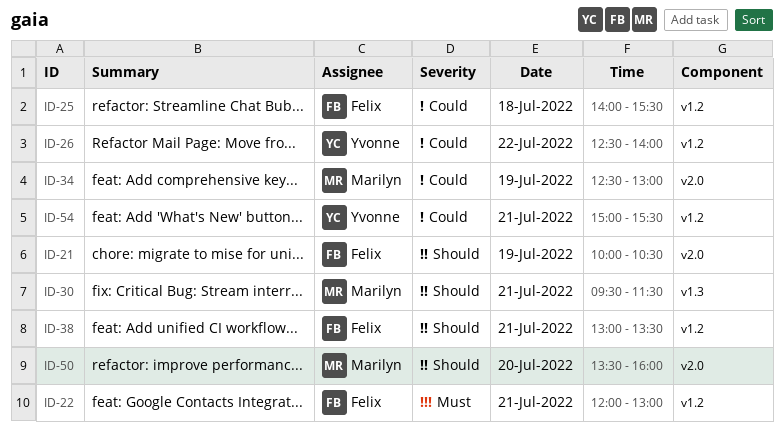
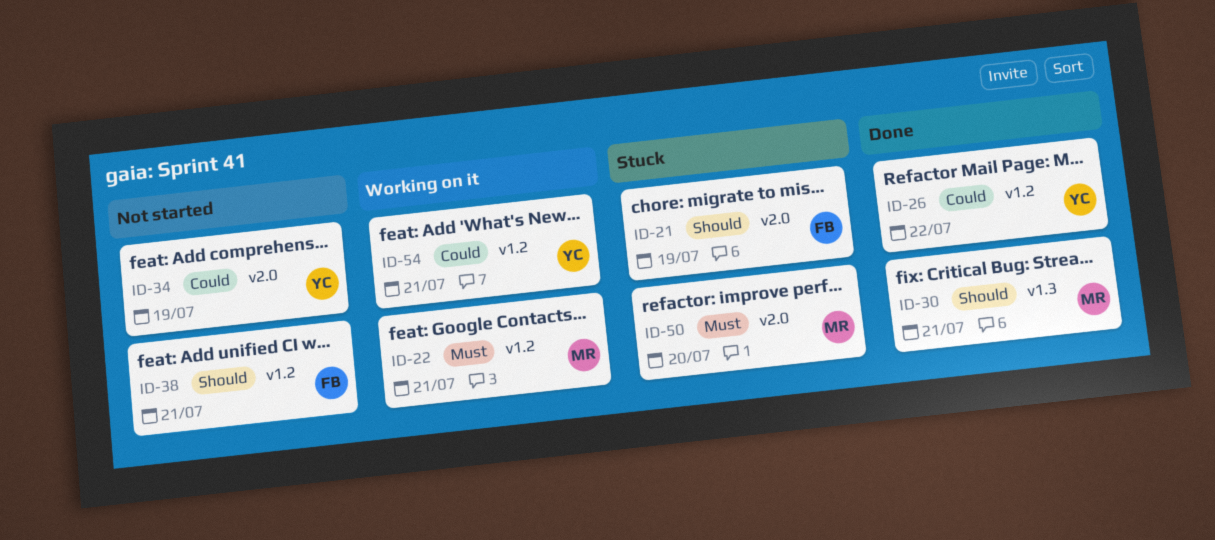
ID-22, owner: Felix -> Marilyn
ID-25: present -> none
ID-34, owner: Marilyn -> Yvonne
ID-50, priority: Should -> Must

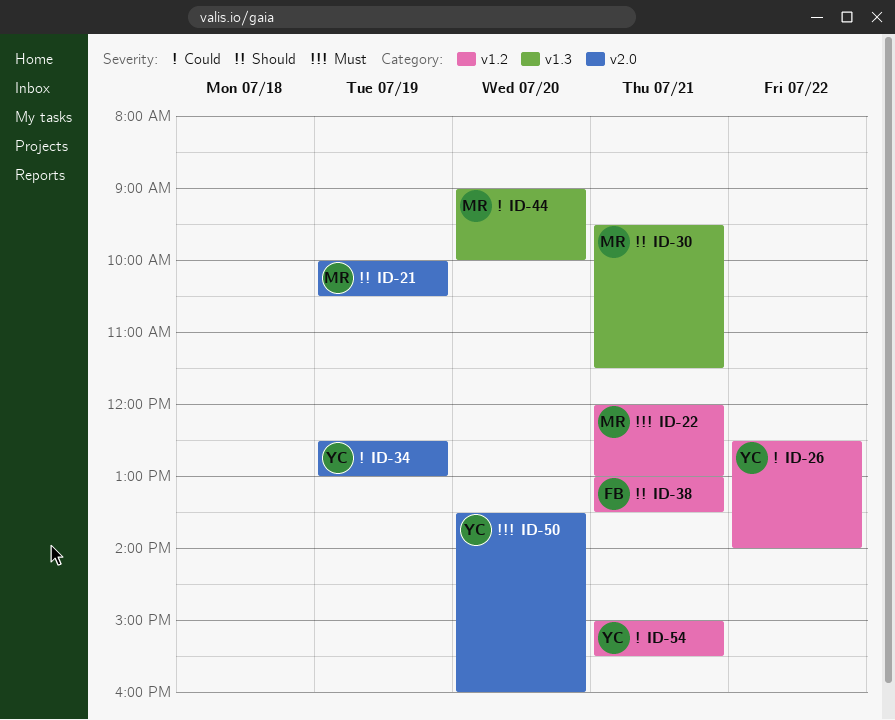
ID-21, owner: FB -> MR
ID-44: none -> present
ID-50, owner: MR -> YC

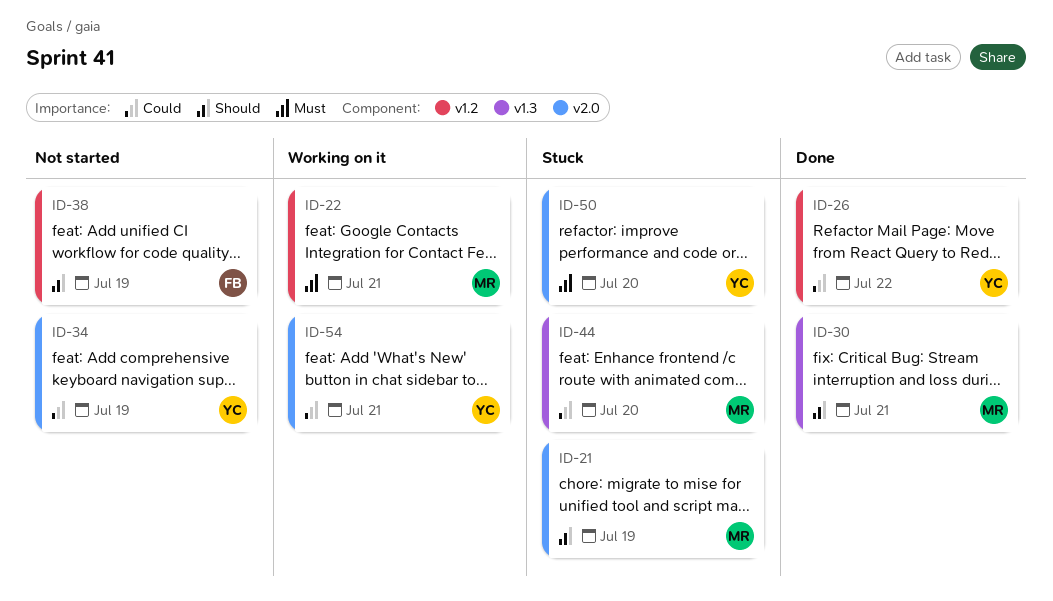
ID-38, day: Jul 21 -> Jul 19
ID-54, label: v1.2 -> v2.0

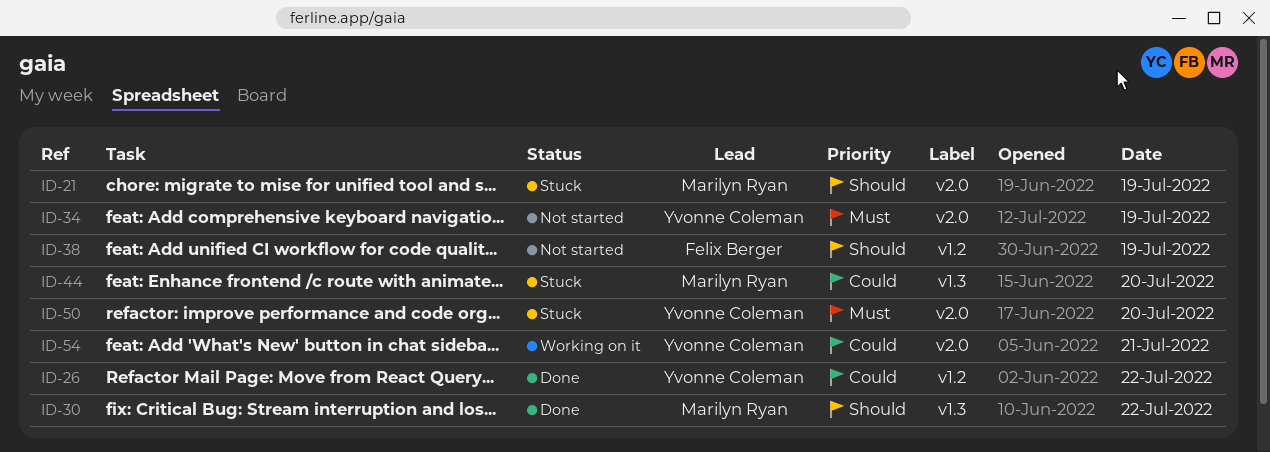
ID-22: present -> none
ID-30, day: Jul 21 -> Jul 22
ID-34, priority: Could -> Must

